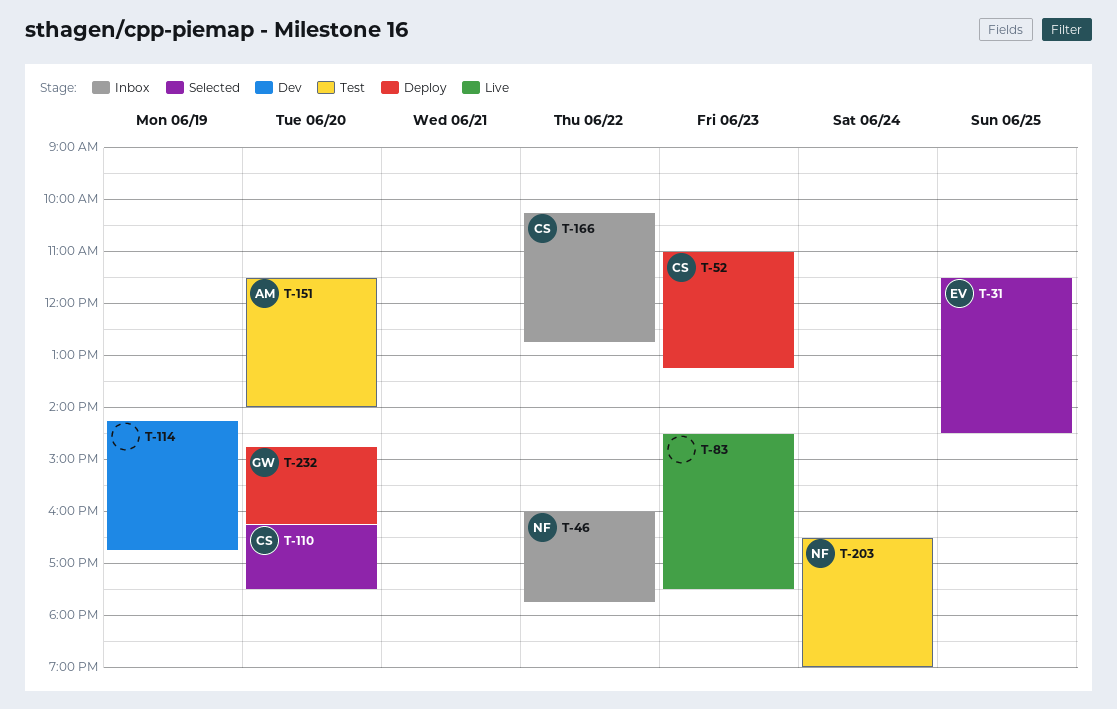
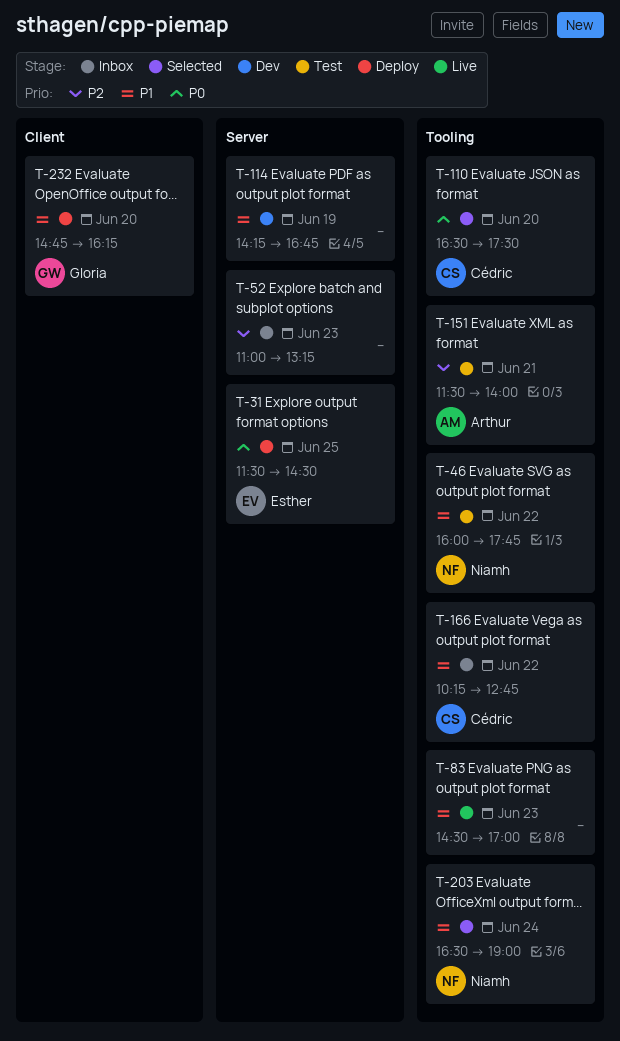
T-31, status: Selected -> Deploy
T-46, status: Inbox -> Test
T-52, status: Deploy -> Inbox
T-52, owner: Cédric -> none
T-83, ends: 17:30 -> 17:00
T-110, begins: 16:15 -> 16:30
T-151, day: Jun 20 -> Jun 21
T-203, status: Test -> Selected

